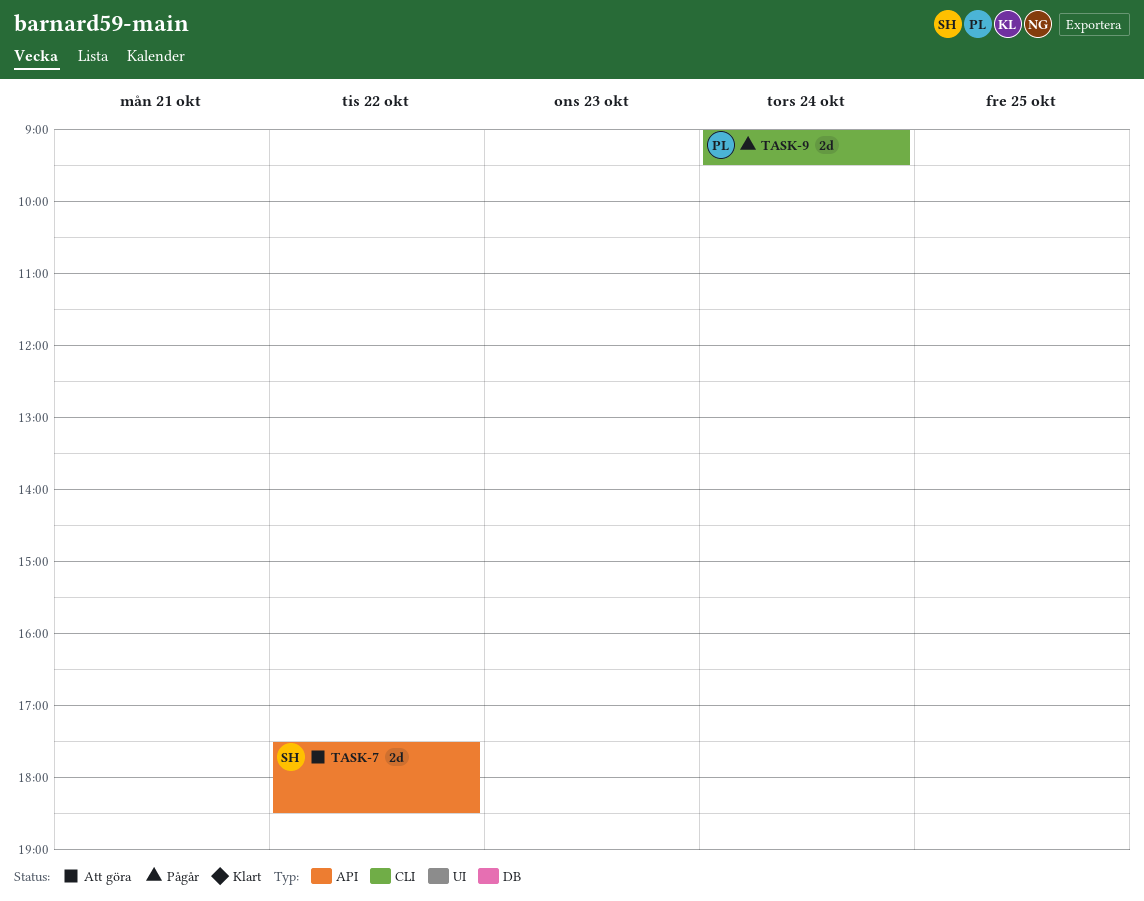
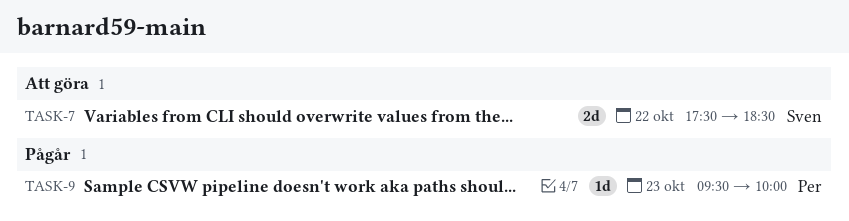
TASK-9, estimate: 2d -> 1d
TASK-9, day: Oct 24 -> Oct 23
TASK-9, begins: 09:00 -> 09:30
TASK-9, ends: 09:30 -> 10:00

